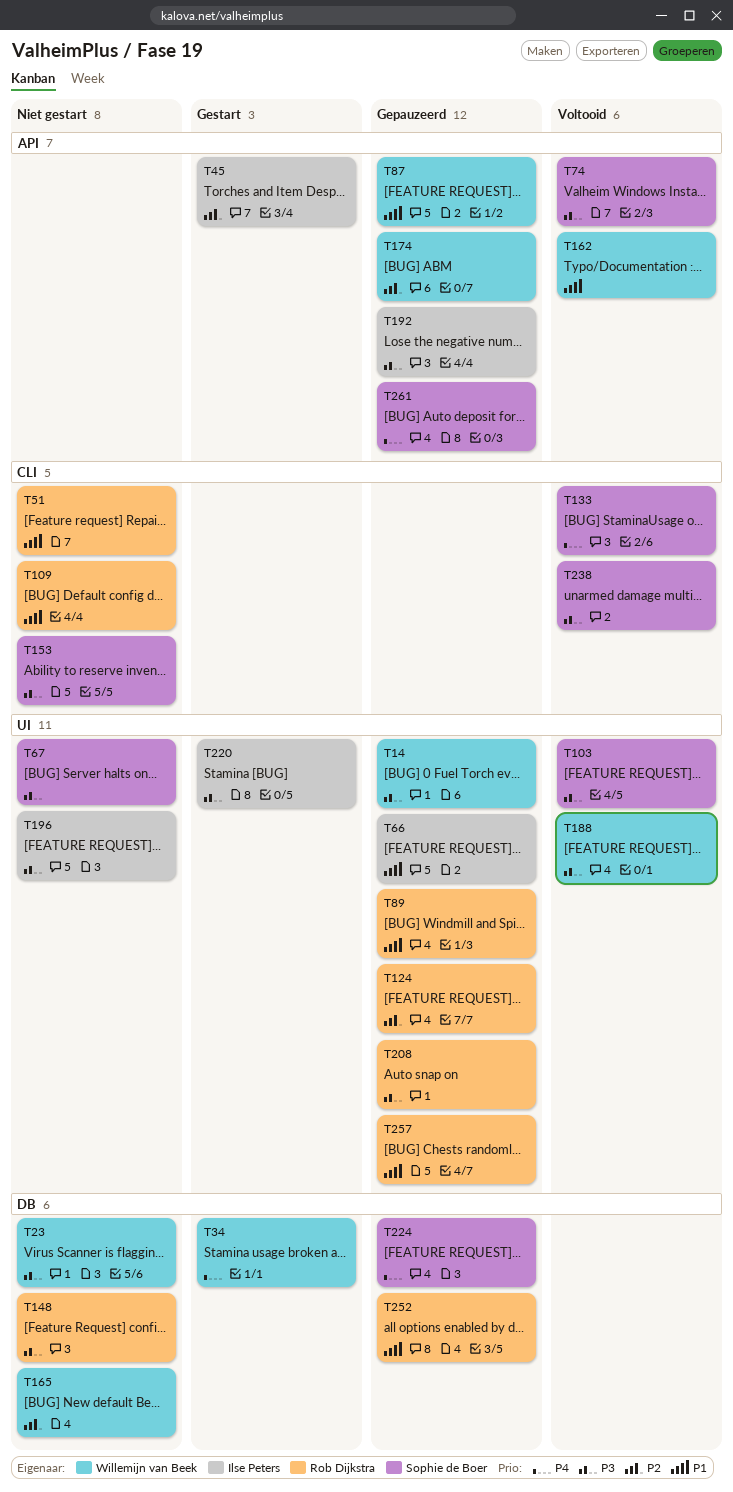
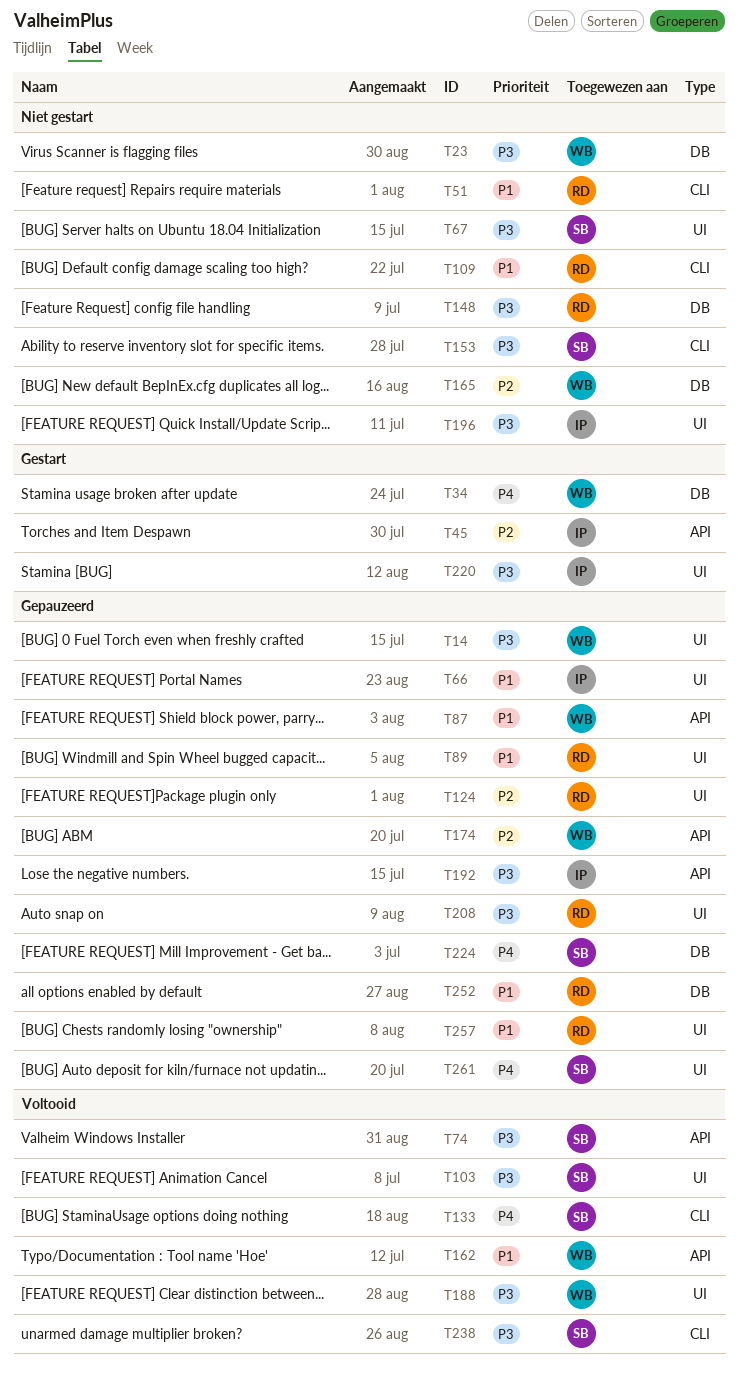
T261, label: API -> UI

